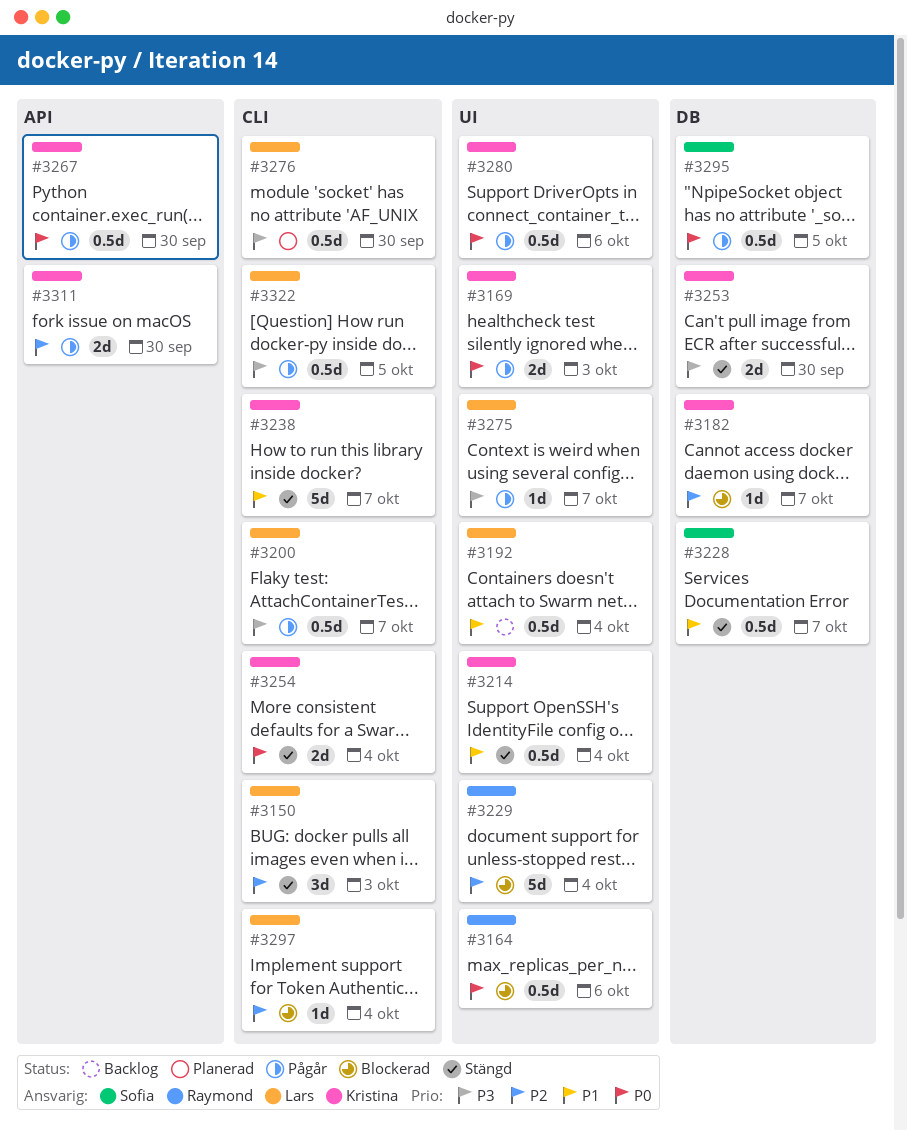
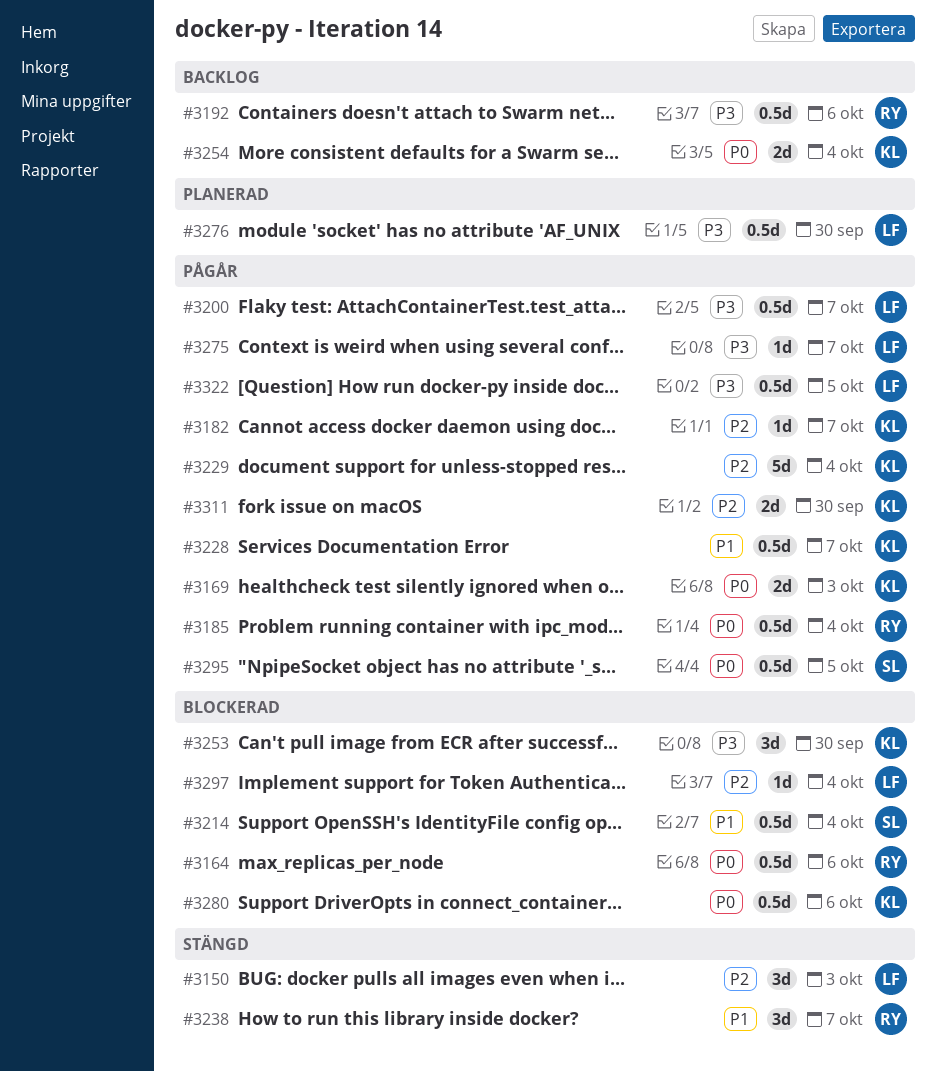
#3182, status: Blockerad -> Pågår
#3185: none -> present
#3192, owner: Lars -> Raymond
#3192, priority: P1 -> P3
#3192, due: Oct 4 -> Oct 6
#3214, status: Stängd -> Blockerad
#3214, owner: Kristina -> Sofia
#3228, status: Stängd -> Pågår
#3228, owner: Sofia -> Kristina
#3229, status: Blockerad -> Pågår
#3229, owner: Raymond -> Kristina
#3238, owner: Kristina -> Raymond
#3238, estimate: 5d -> 3d
#3253, status: Stängd -> Blockerad
#3253, estimate: 2d -> 3d
#3254, status: Stängd -> Backlog
#3267: present -> none
#3280, status: Pågår -> Blockerad

